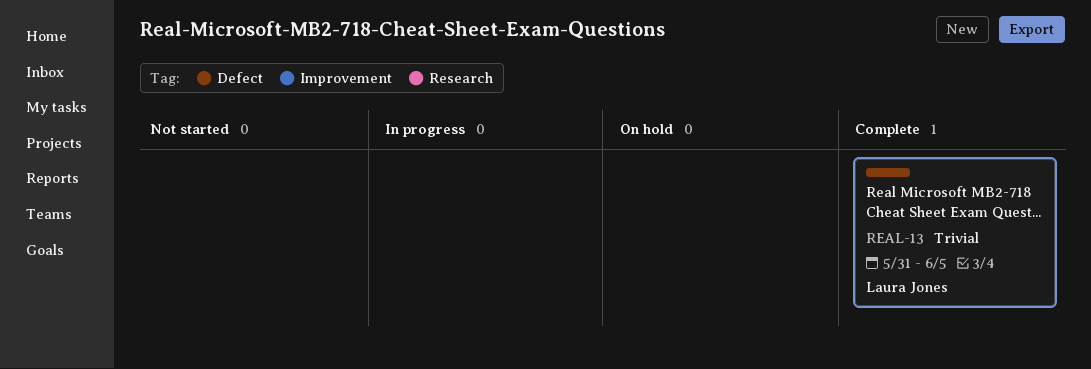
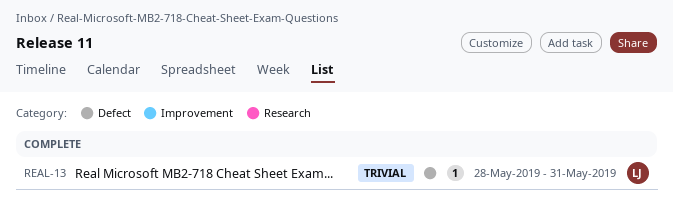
REAL-13, start: May 31 -> May 28
REAL-13, due: Jun 5 -> May 31

